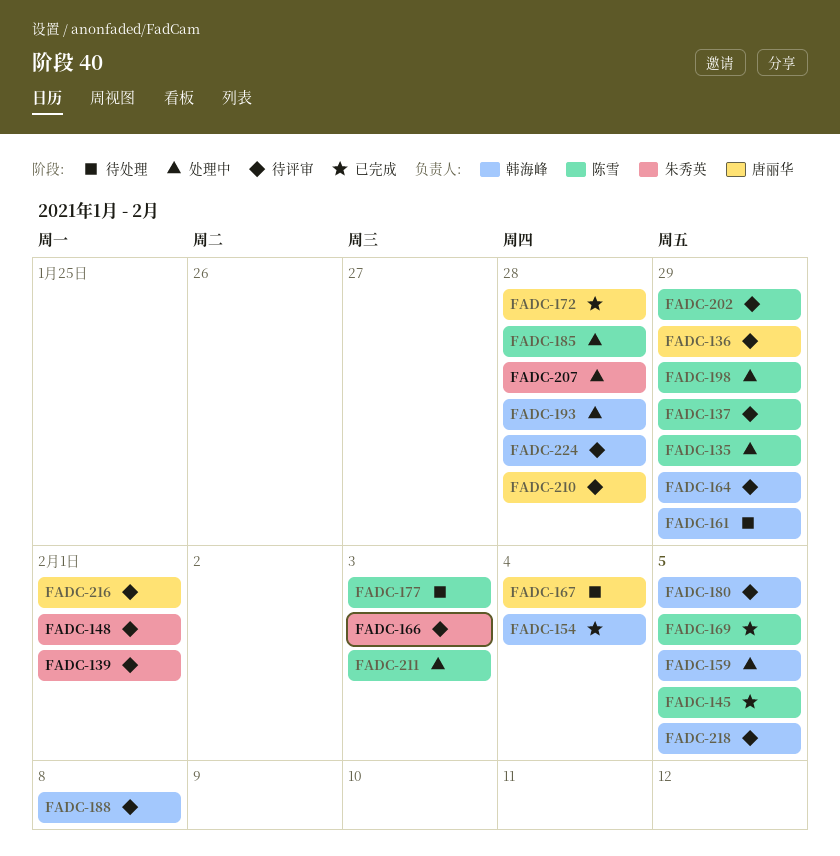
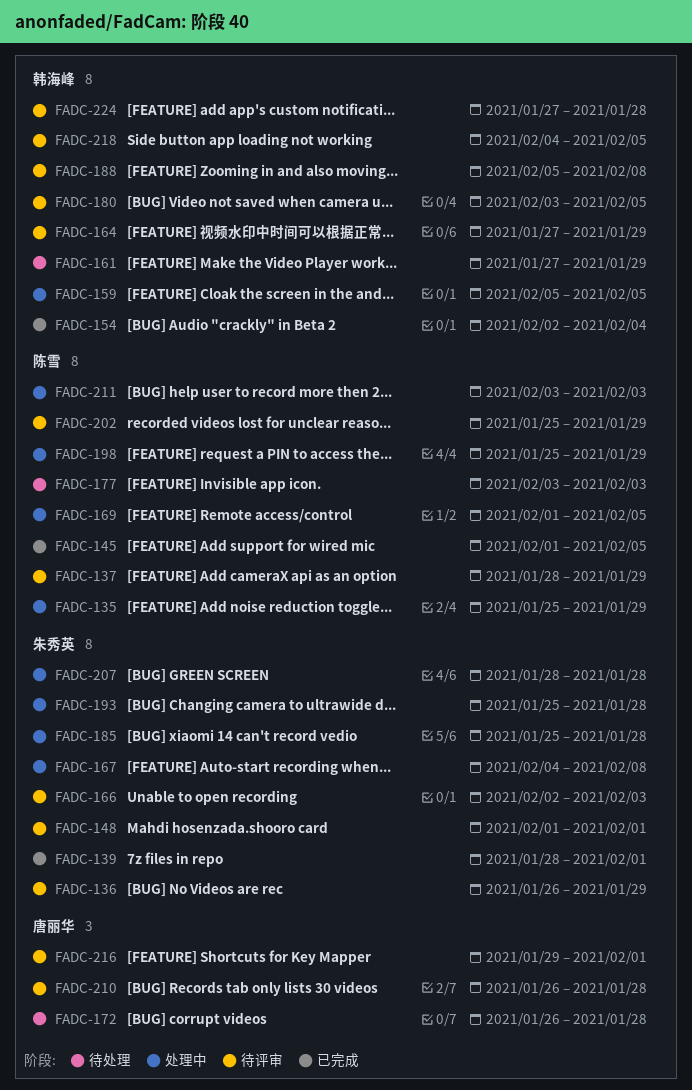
FADC-136, owner: 唐丽华 -> 朱秀英
FADC-139, status: 待评审 -> 已完成
FADC-167, status: 待处理 -> 处理中
FADC-167, owner: 唐丽华 -> 朱秀英
FADC-167, due: Feb 4 -> Feb 8
FADC-169, status: 已完成 -> 处理中
FADC-172, status: 已完成 -> 待处理
FADC-185, owner: 陈雪 -> 朱秀英
FADC-193, owner: 韩海峰 -> 朱秀英

